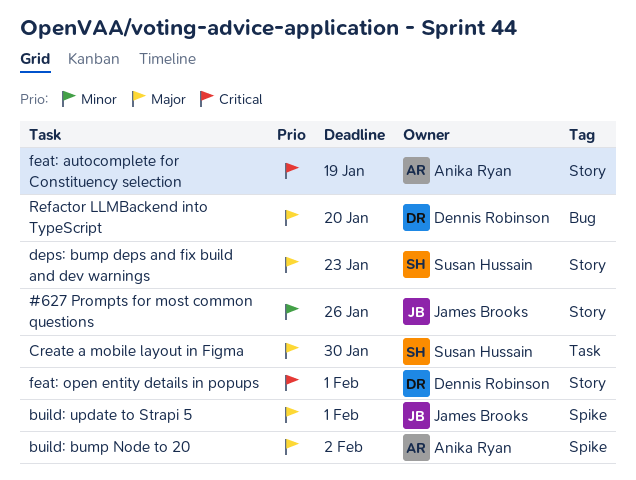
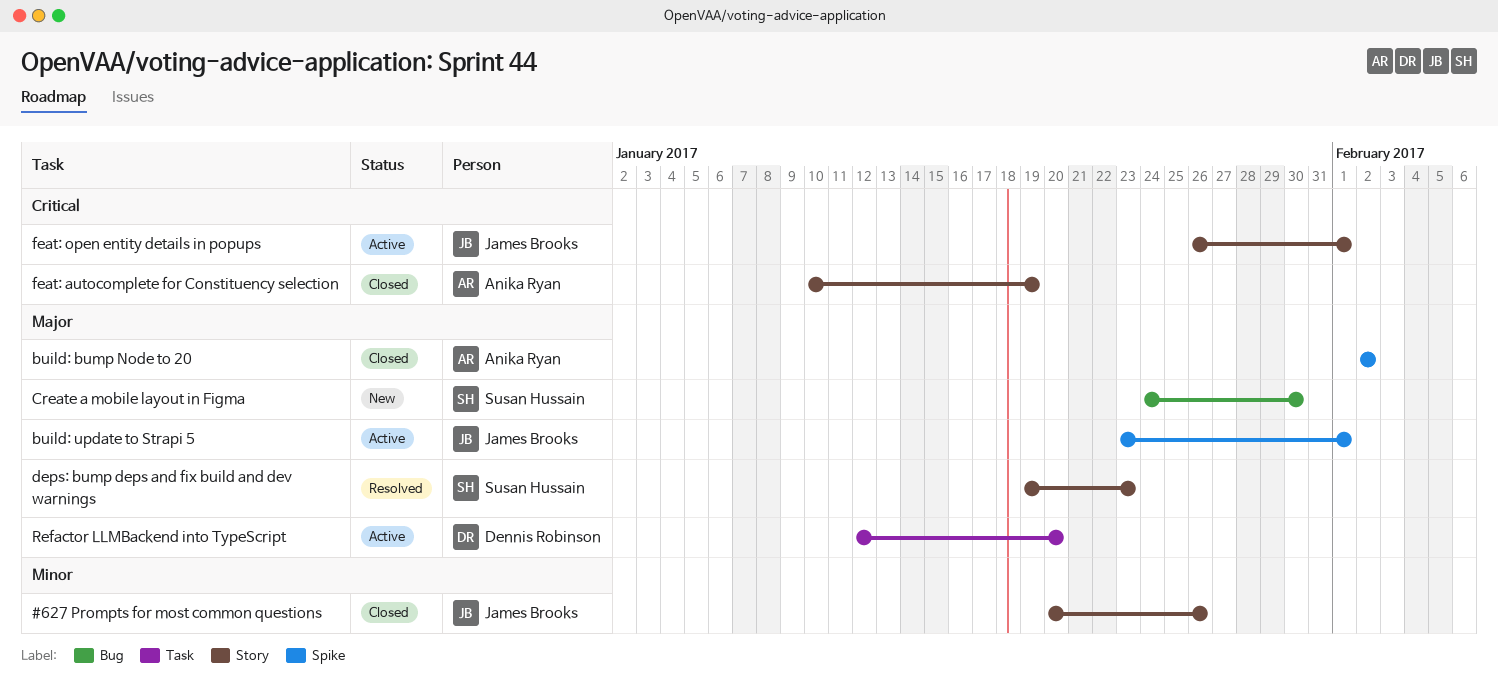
Create a mobile layout in Figma, label: Task -> Bug
feat: open entity details in popups, owner: Dennis Robinson -> James Brooks
Refactor LLMBackend into TypeScript, label: Bug -> Task

